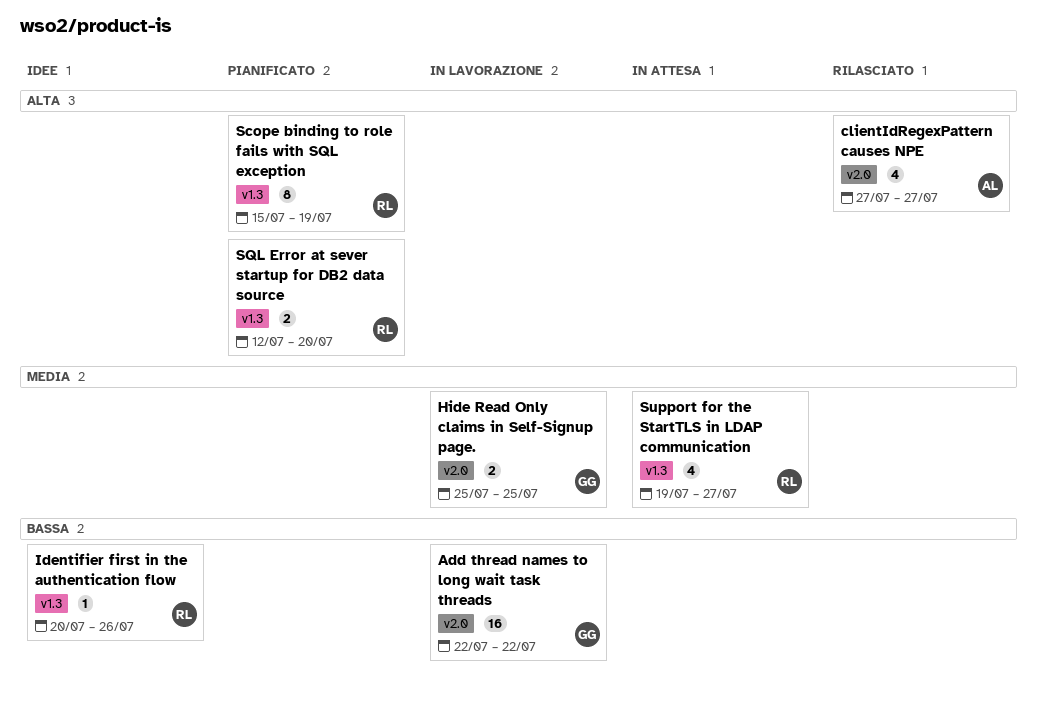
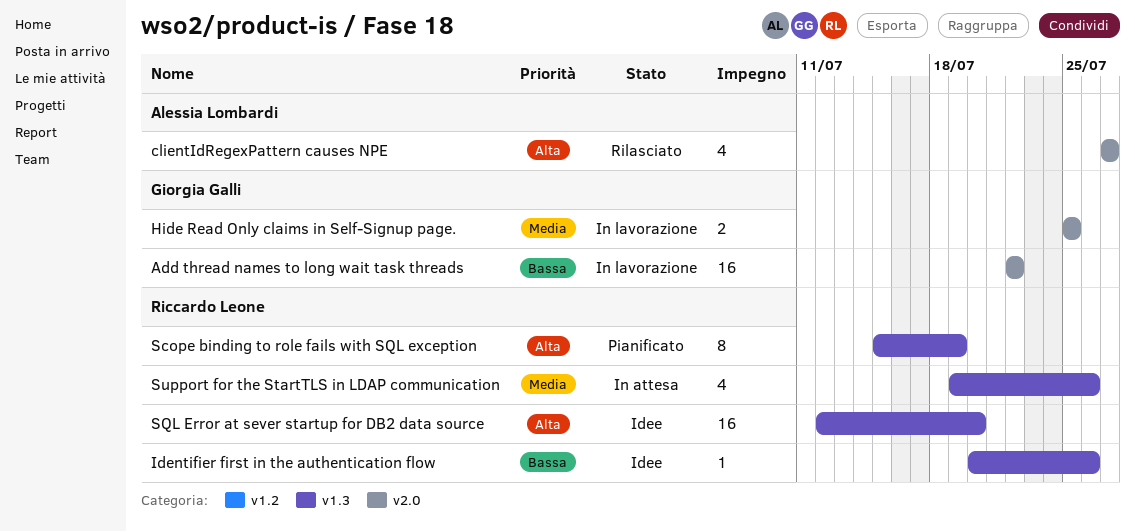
SQL Error at sever startup for DB2 data source, status: Pianificato -> Idee
SQL Error at sever startup for DB2 data source, estimate: 2 -> 16
Support for the StartTLS in LDAP communication, due: Jul 27 -> Jul 26

